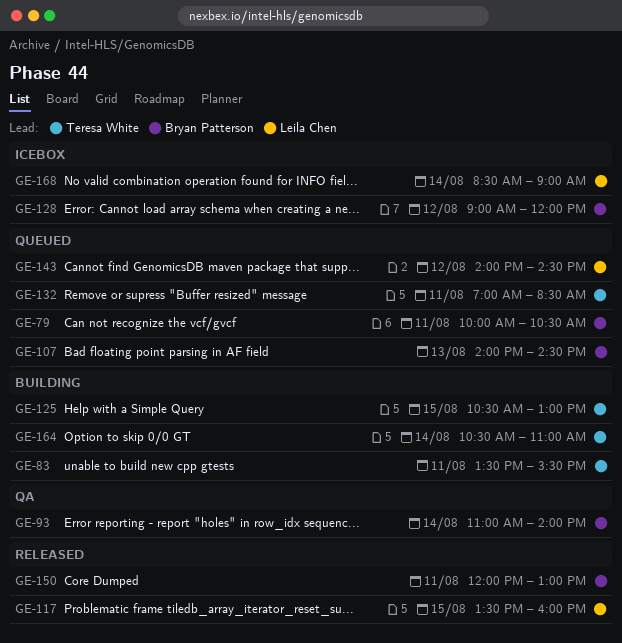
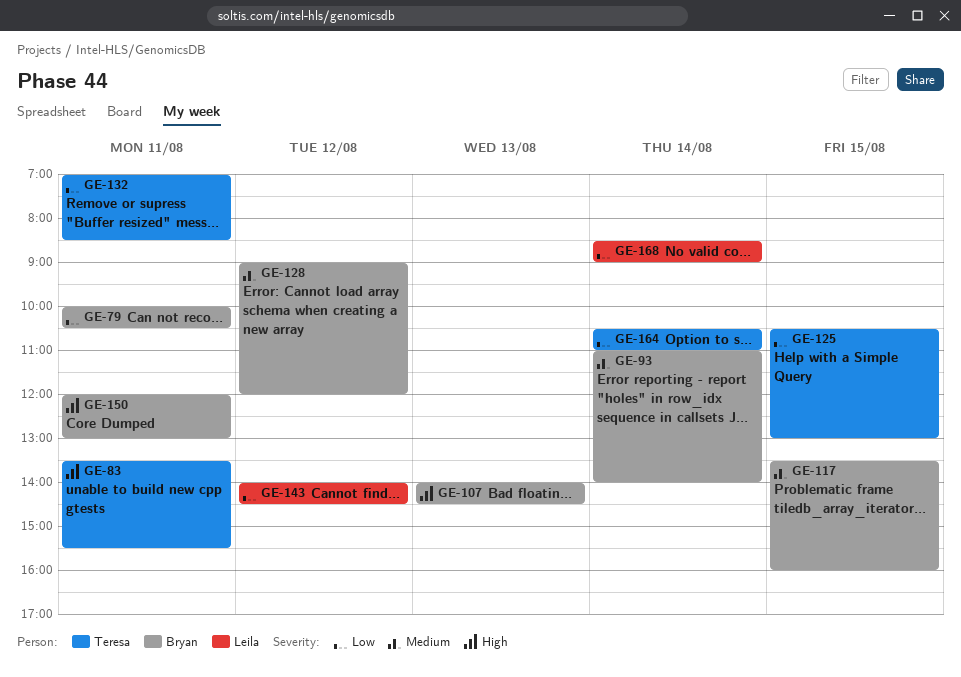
GE-117, owner: Leila Chen -> Bryan Patterson

